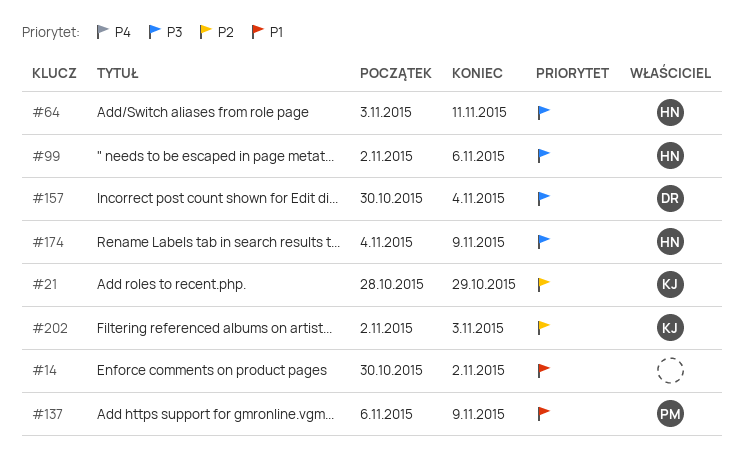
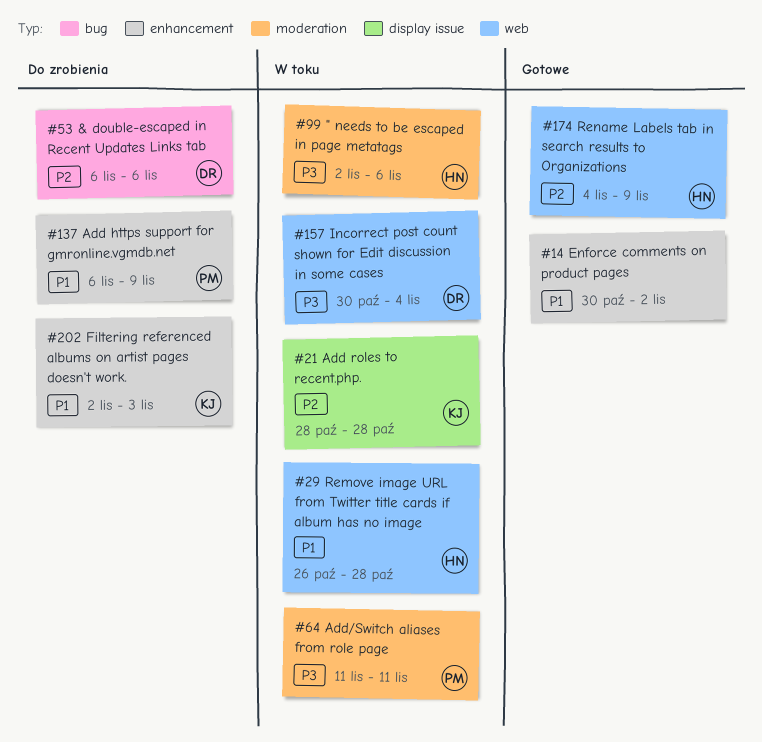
#21, due: Oct 29 -> Oct 28
#29: none -> present
#53: none -> present
#64, owner: HN -> PM
#64, start: Nov 3 -> Nov 11
#174, priority: P3 -> P2
#202, priority: P2 -> P1

